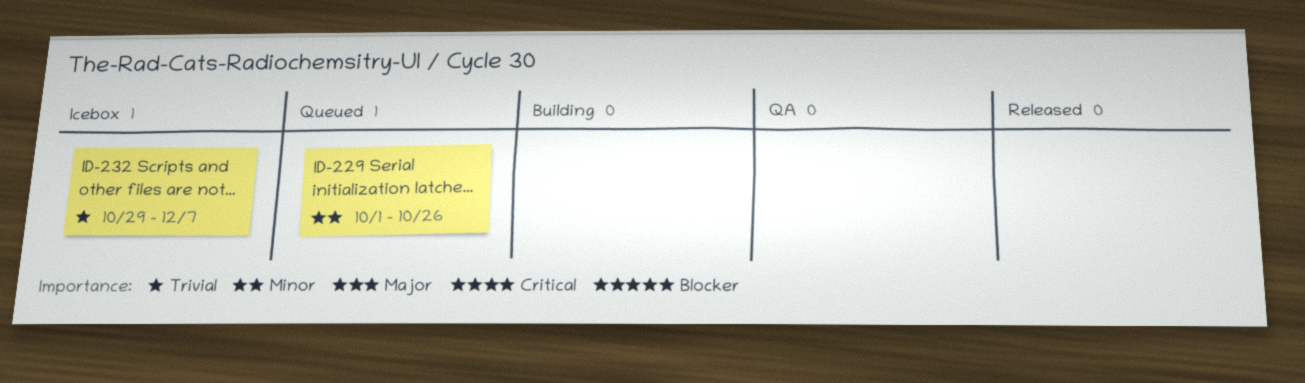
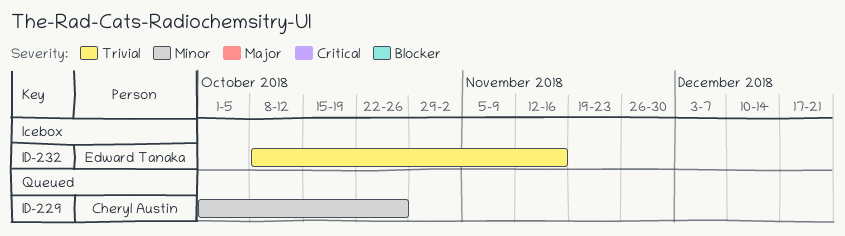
ID-232, start: Oct 29 -> Oct 8
ID-232, due: Dec 7 -> Nov 16

